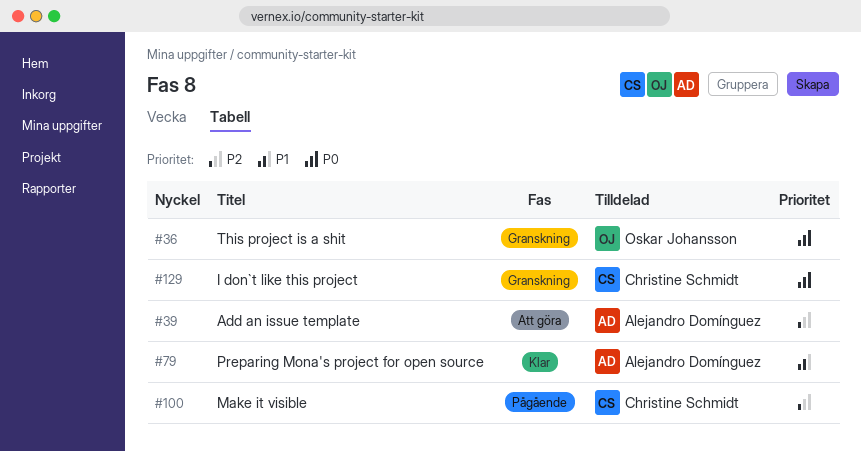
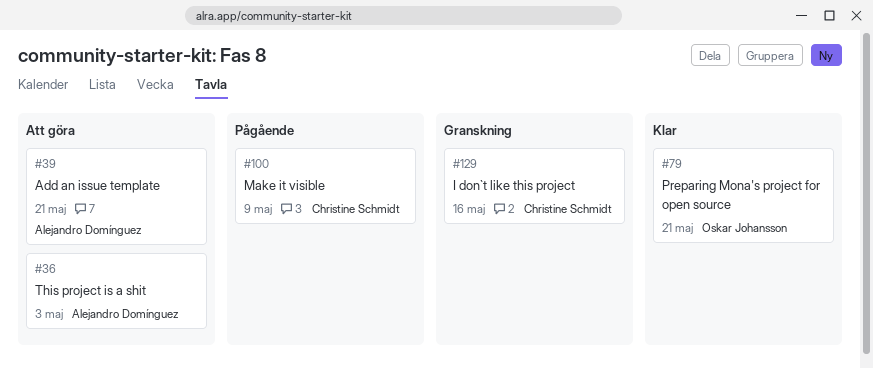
#36, status: Granskning -> Att göra
#36, owner: Oskar Johansson -> Alejandro Domínguez
#79, owner: Alejandro Domínguez -> Oskar Johansson

